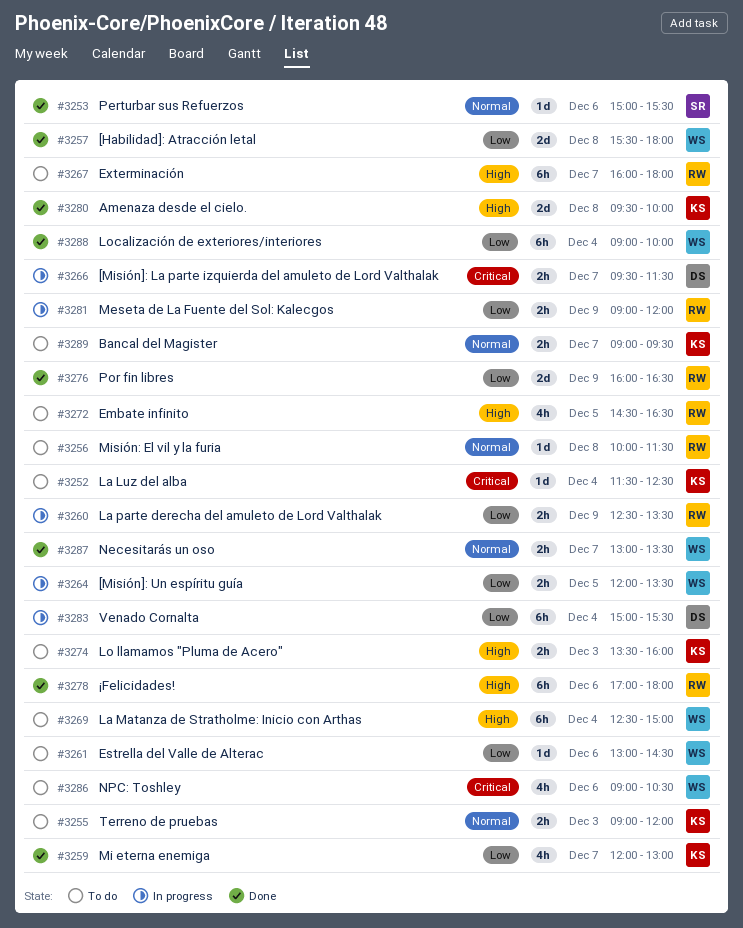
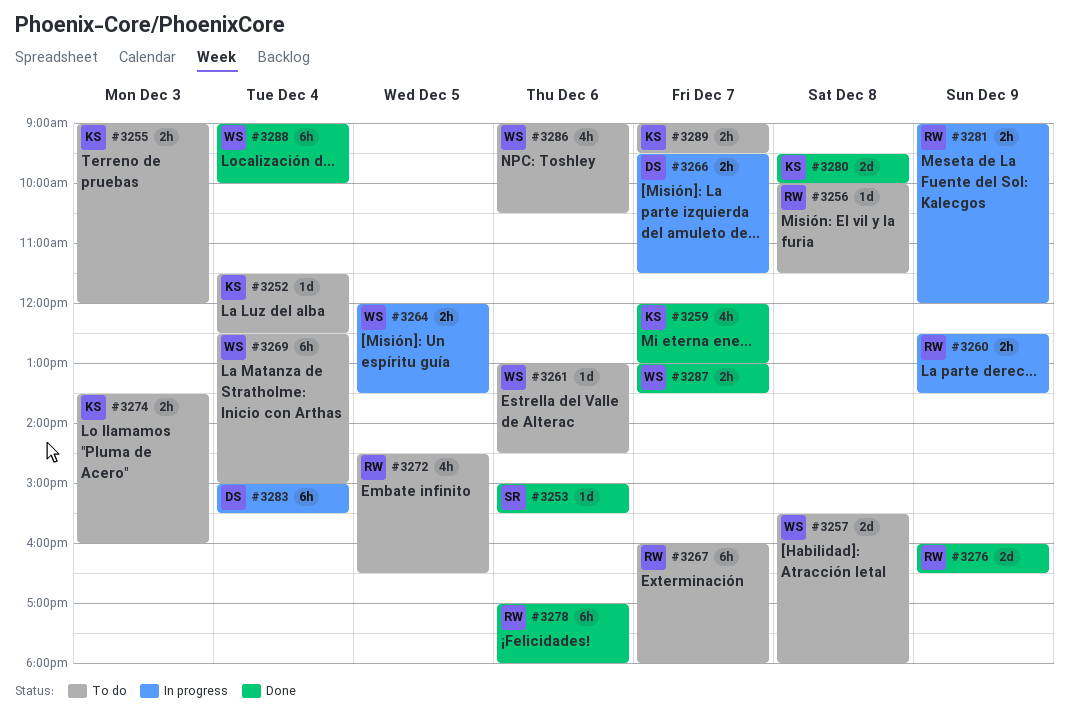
#3257, status: Done -> To do

